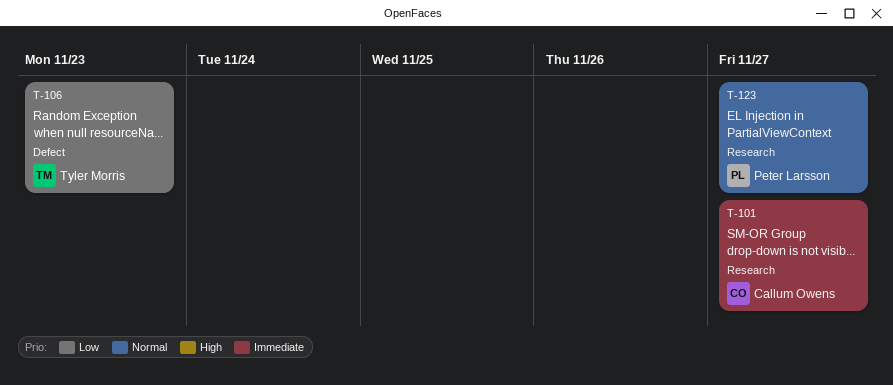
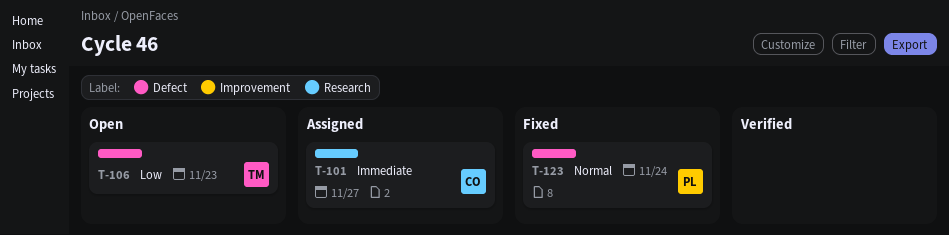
T-123, label: Research -> Defect
T-123, due: Nov 27 -> Nov 24

